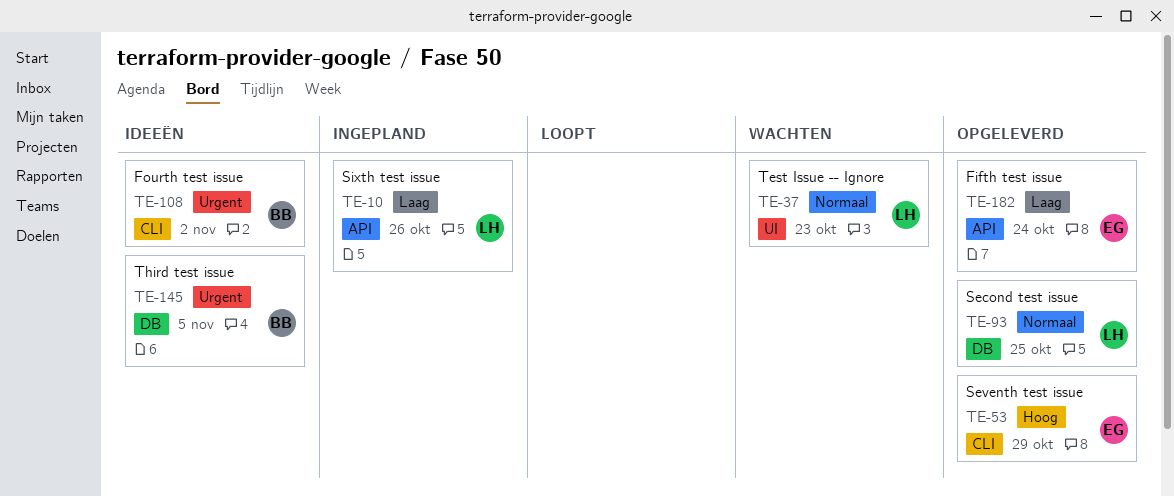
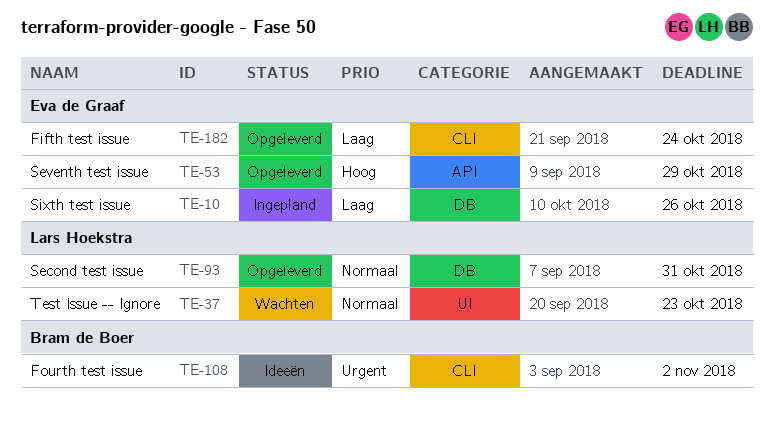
TE-10, owner: Lars Hoekstra -> Eva de Graaf
TE-10, label: API -> DB
TE-53, label: CLI -> API
TE-93, due: Oct 25 -> Oct 31
TE-145: present -> none
TE-182, label: API -> CLI

